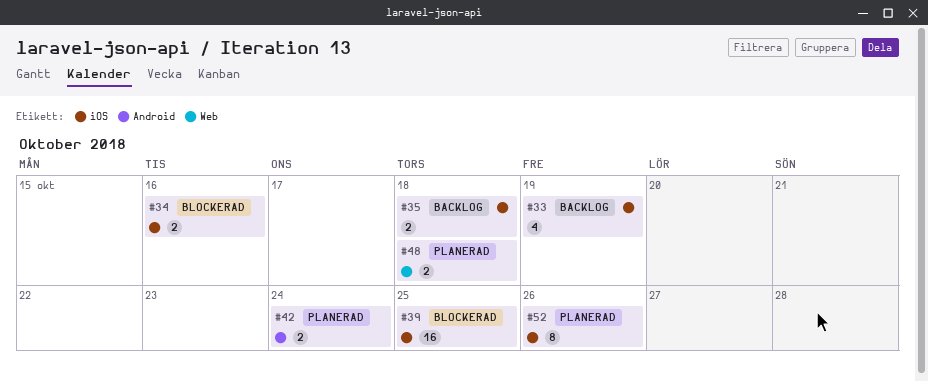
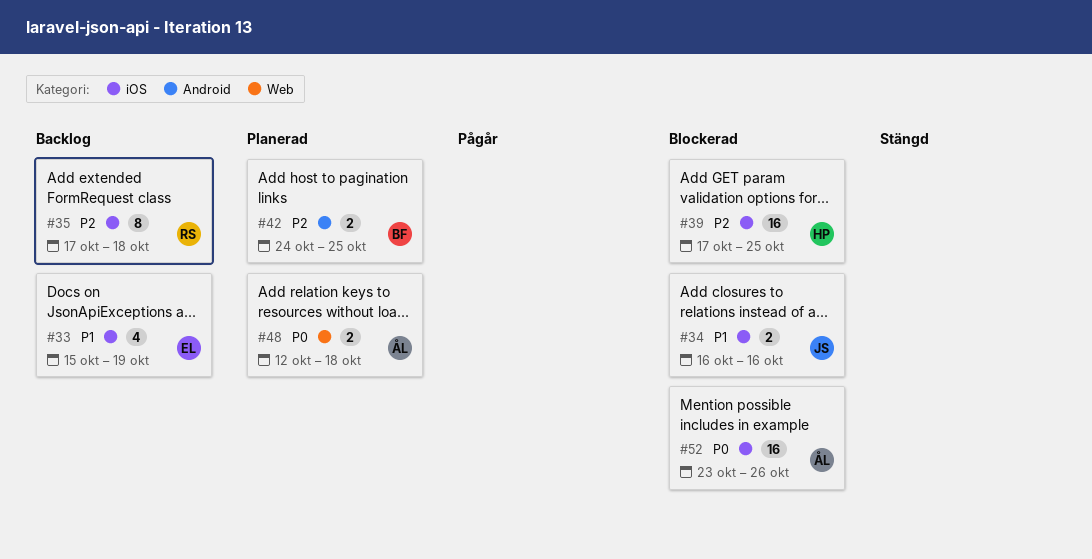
#35, estimate: 2 -> 8
#42, due: Oct 24 -> Oct 25
#52, status: Planerad -> Blockerad
#52, estimate: 8 -> 16

